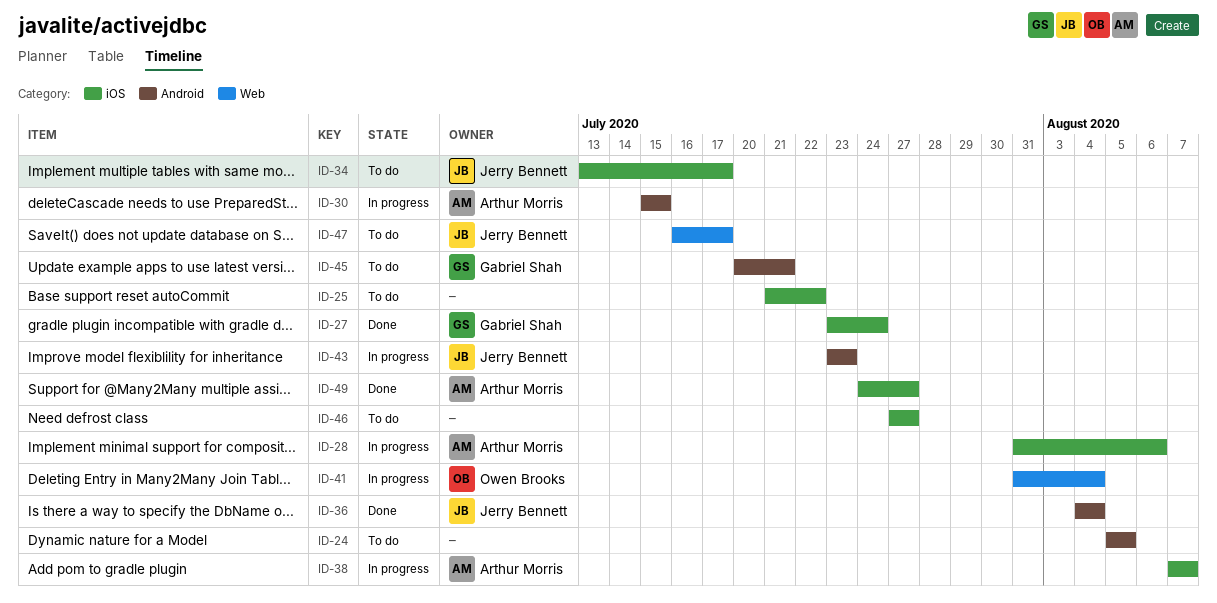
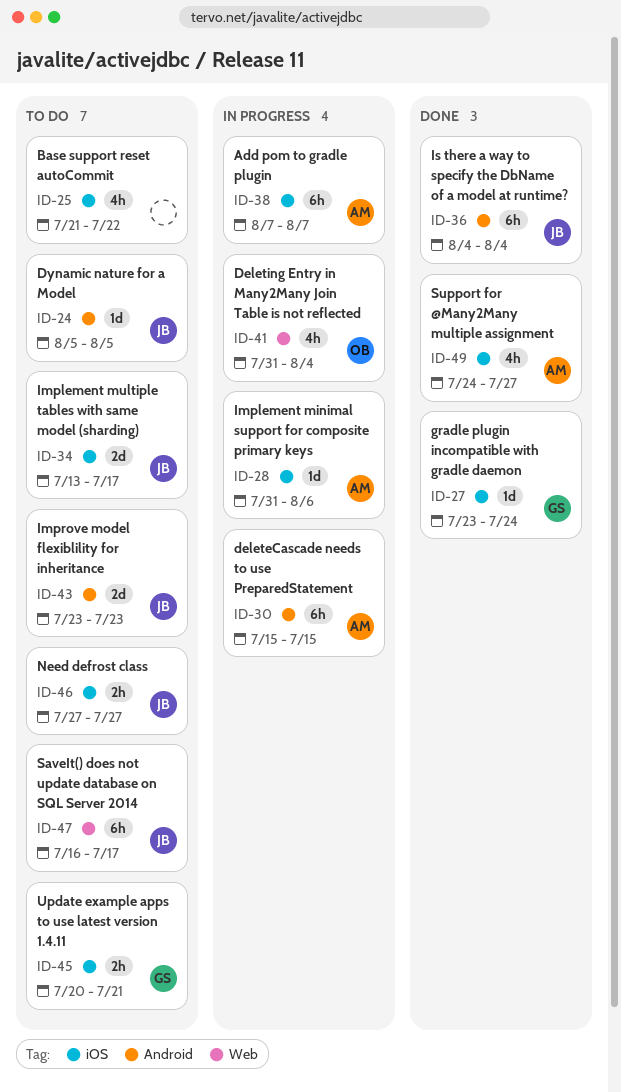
ID-24, owner: none -> Jerry Bennett
ID-43, status: In progress -> To do
ID-45, label: Android -> iOS
ID-46, owner: none -> Jerry Bennett

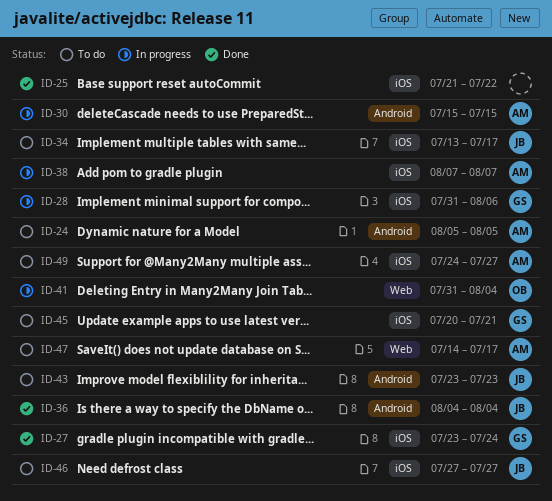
ID-24, owner: JB -> AM
ID-25, status: To do -> Done
ID-28, owner: AM -> GS
ID-47, owner: JB -> AM
ID-47, start: Jul 16 -> Jul 14
ID-49, status: Done -> To do

